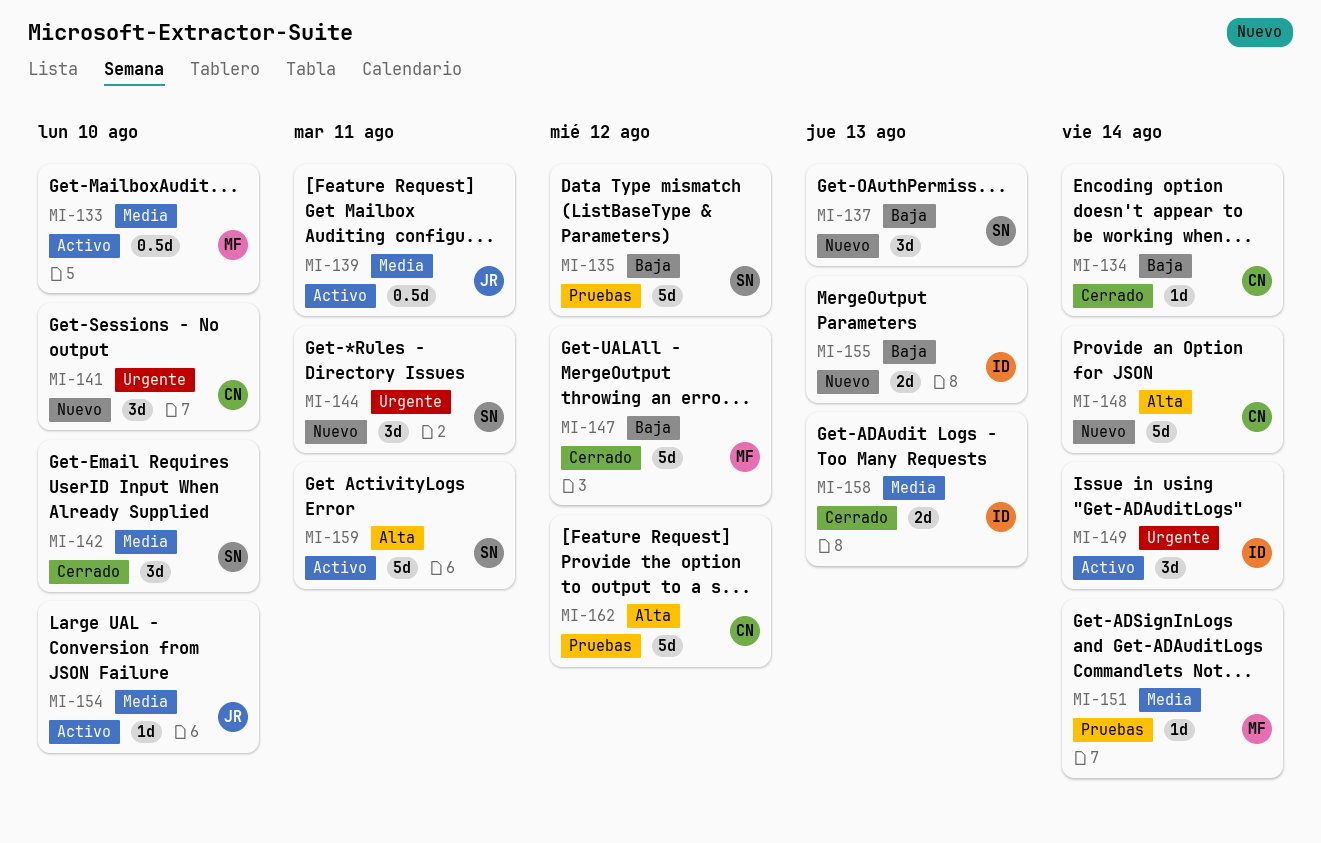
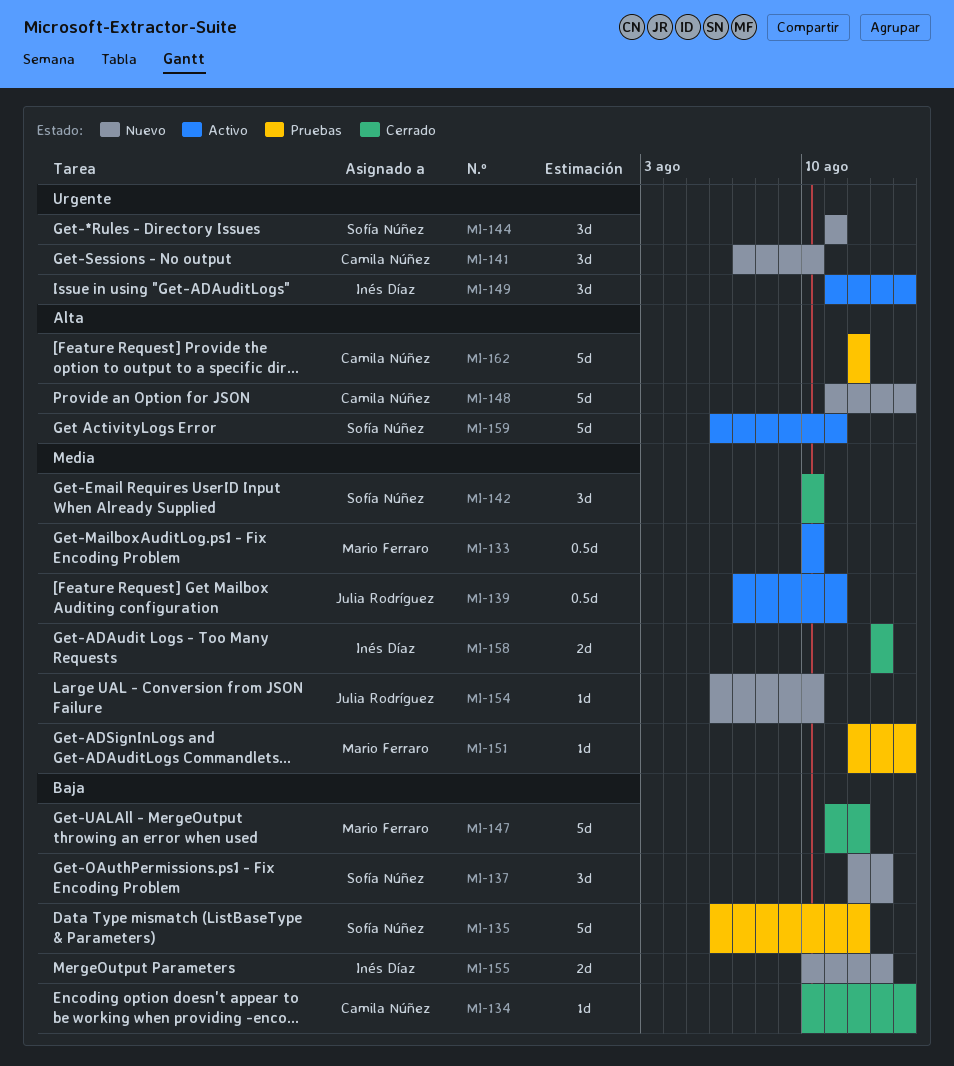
MI-154, status: Activo -> Nuevo

